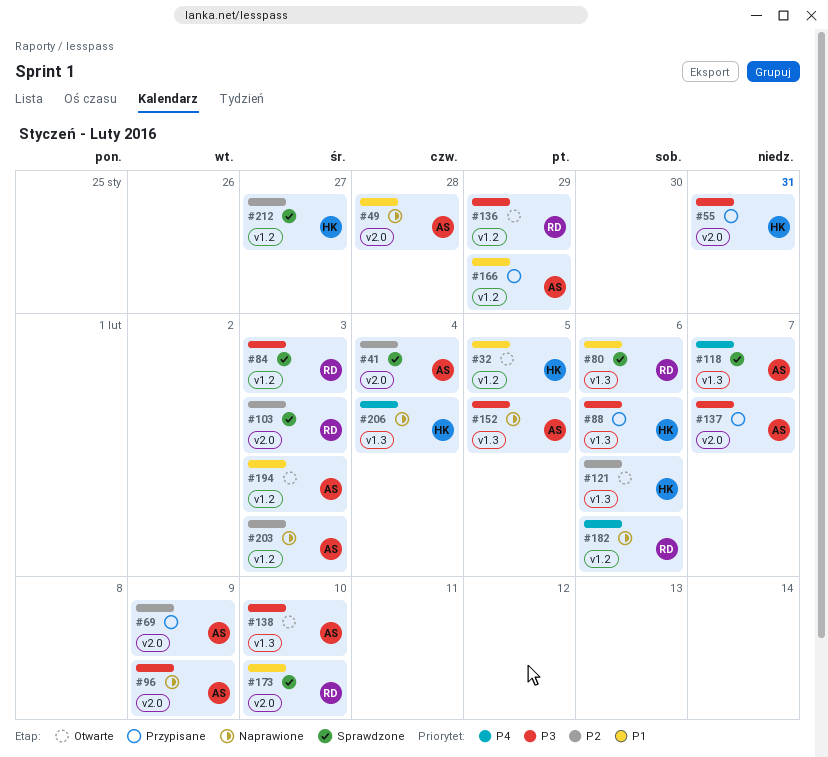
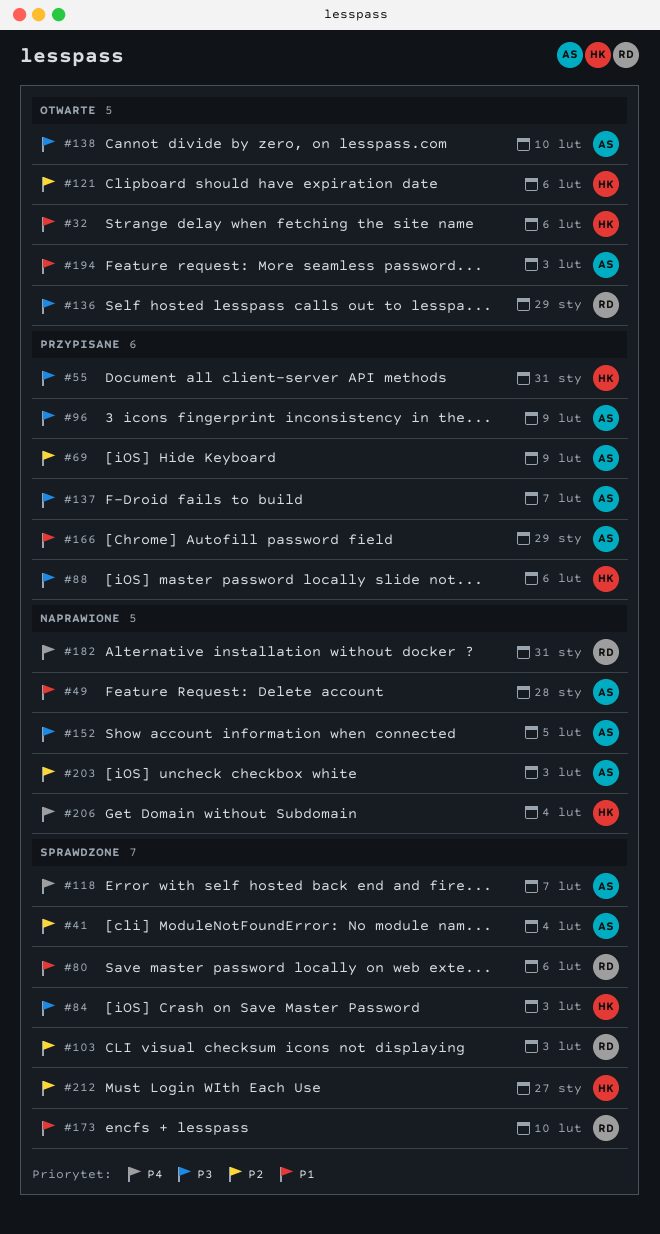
#32, due: Feb 5 -> Feb 6
#84, owner: RD -> HK
#96, status: Naprawione -> Przypisane
#182, due: Feb 6 -> Jan 31

